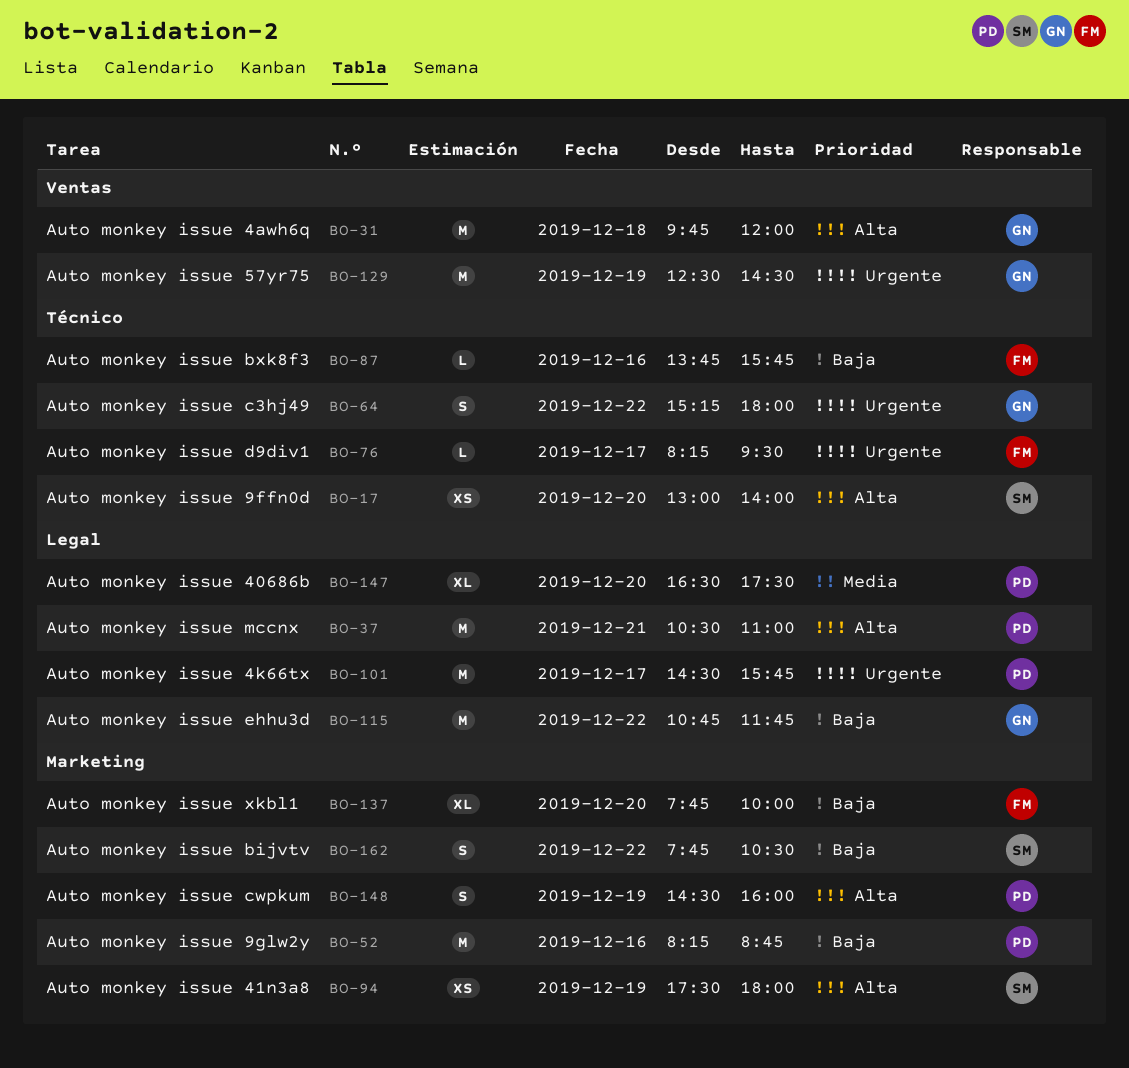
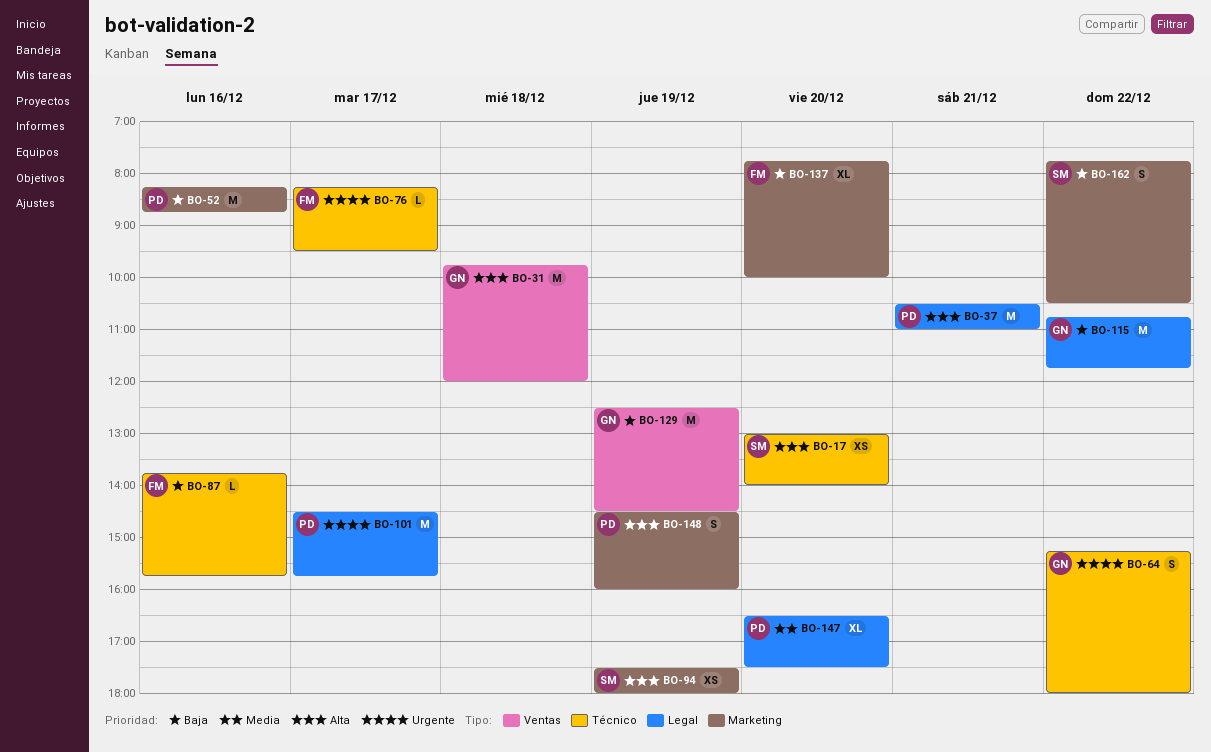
BO-129, priority: Urgente -> Baja

